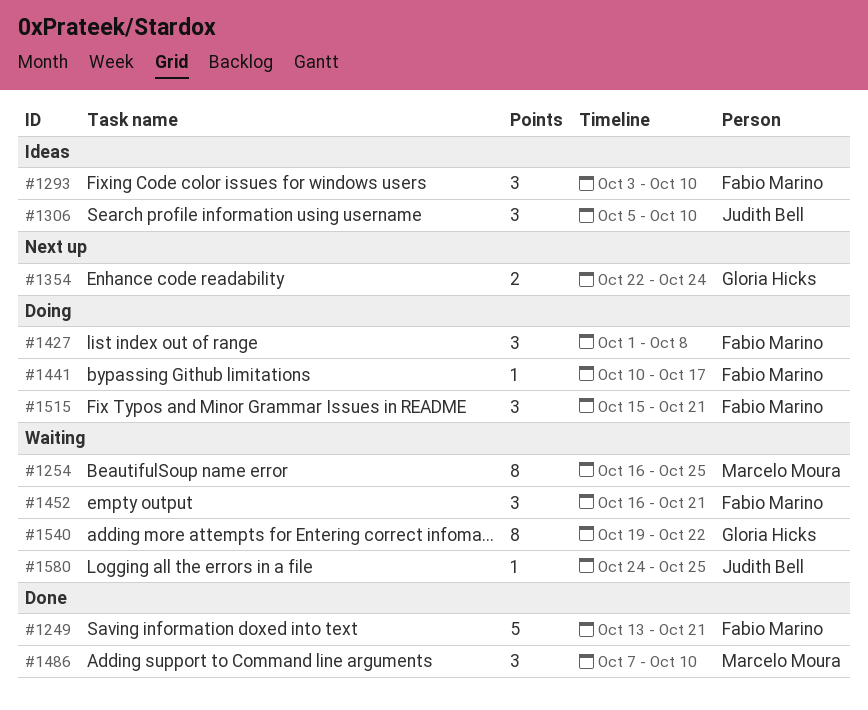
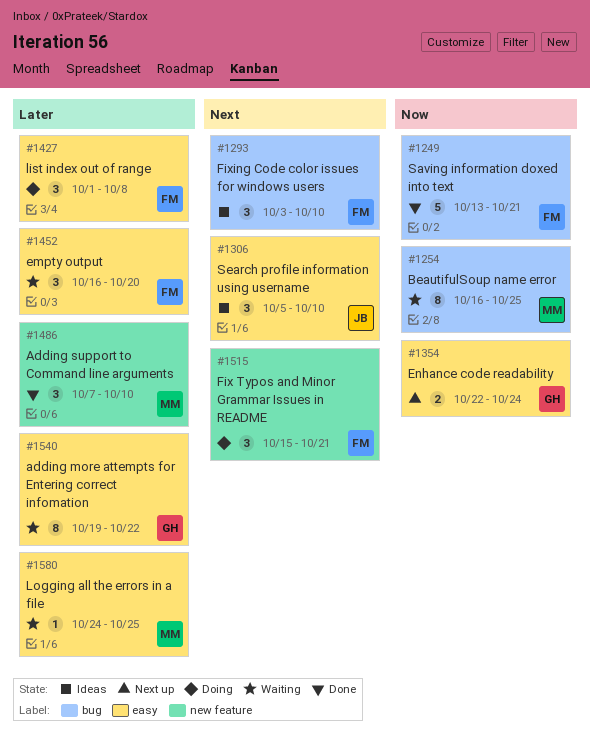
#1441: present -> none
#1452, due: Oct 21 -> Oct 20
#1580, owner: Judith Bell -> Marcelo Moura

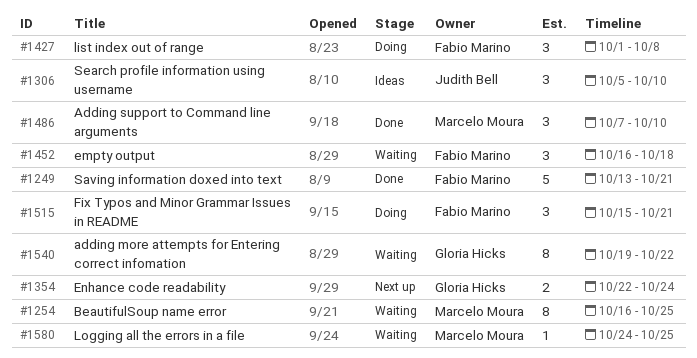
#1293: present -> none
#1452, due: Oct 20 -> Oct 18

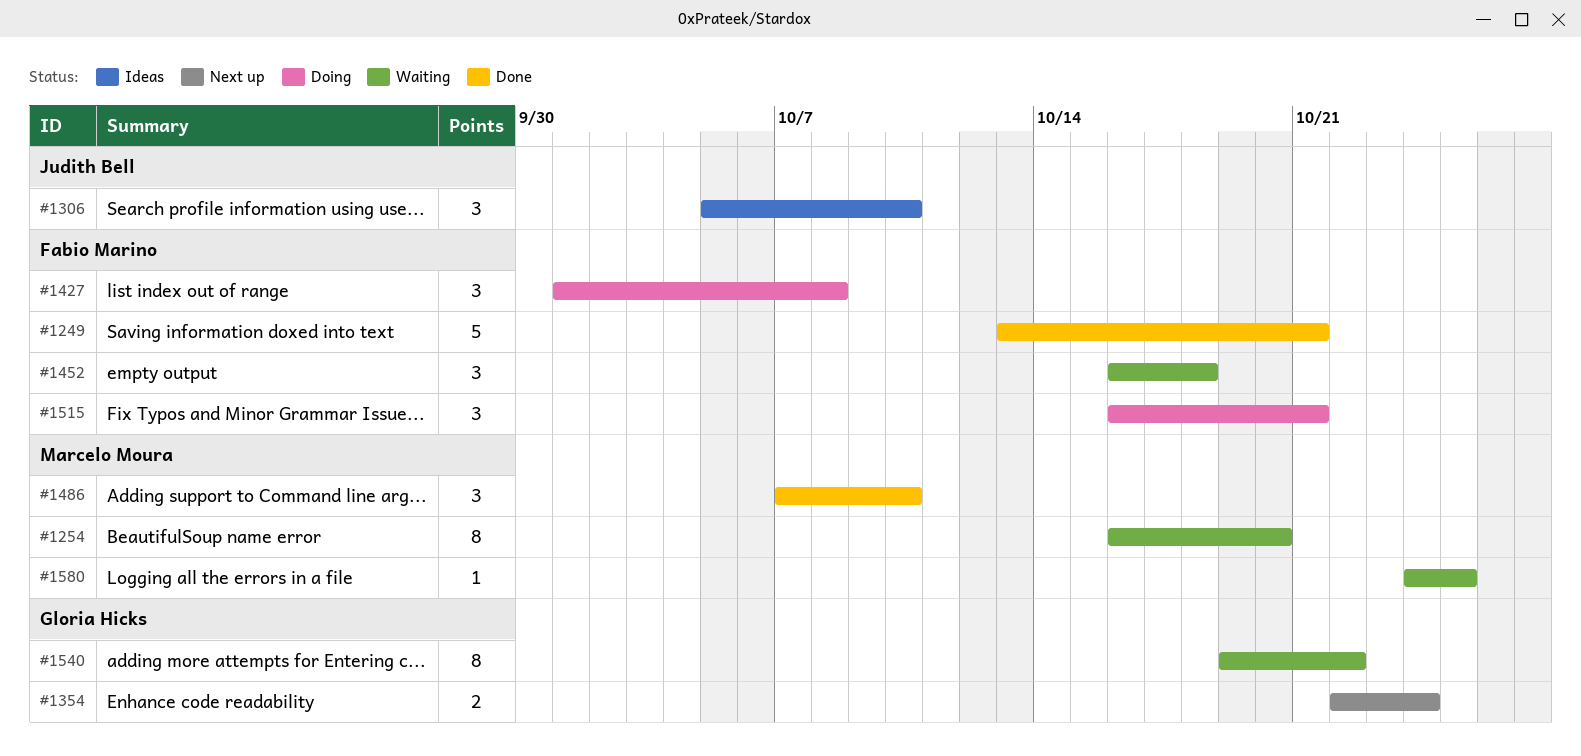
#1254, due: Oct 25 -> Oct 20
#1515, start: Oct 15 -> Oct 16

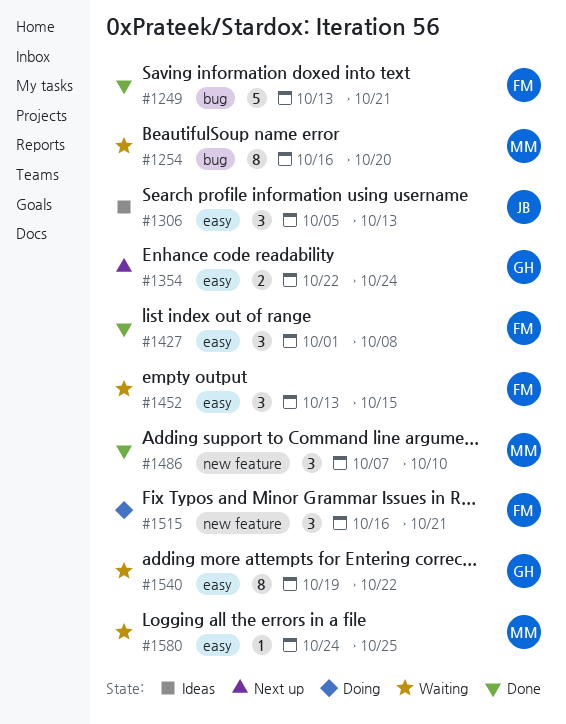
#1306, due: Oct 10 -> Oct 13
#1427, status: Doing -> Done
#1452, start: Oct 16 -> Oct 13
#1452, due: Oct 18 -> Oct 15

